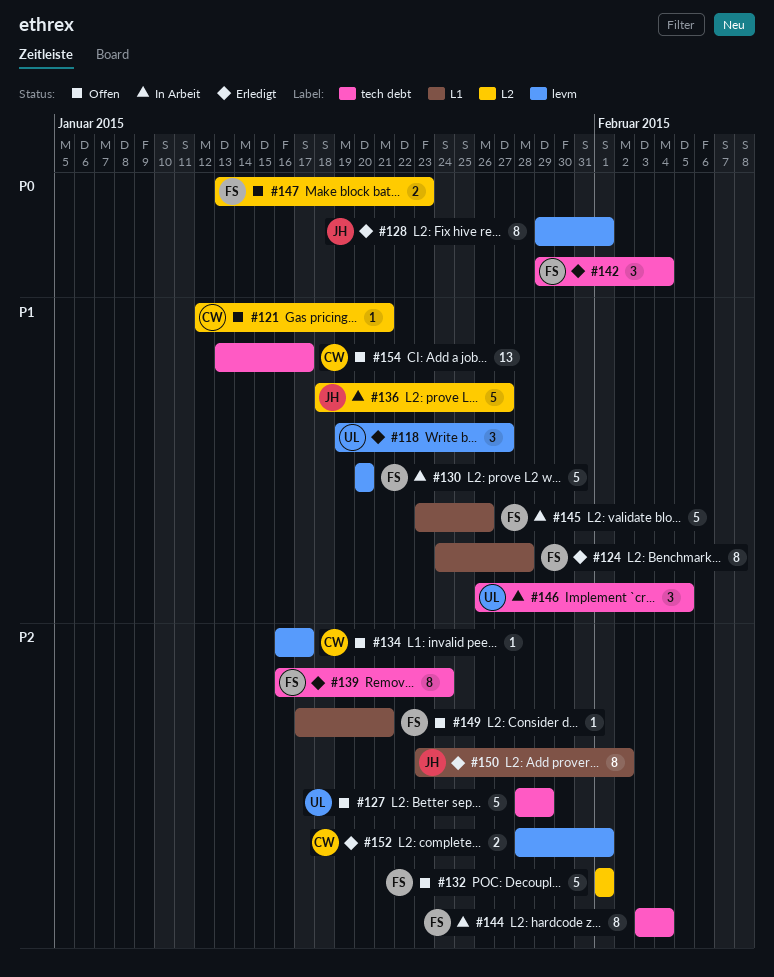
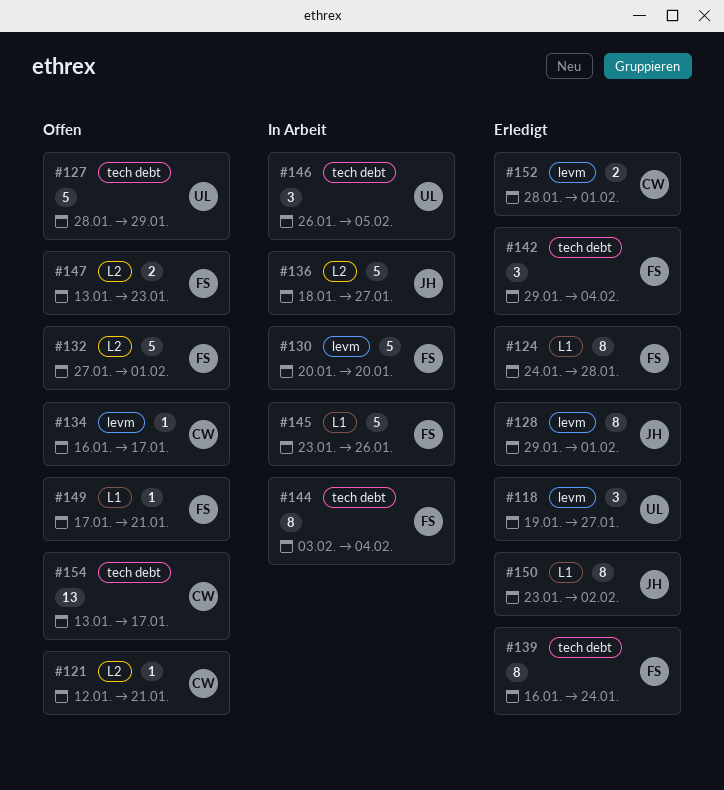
#132, start: Feb 1 -> Jan 27

